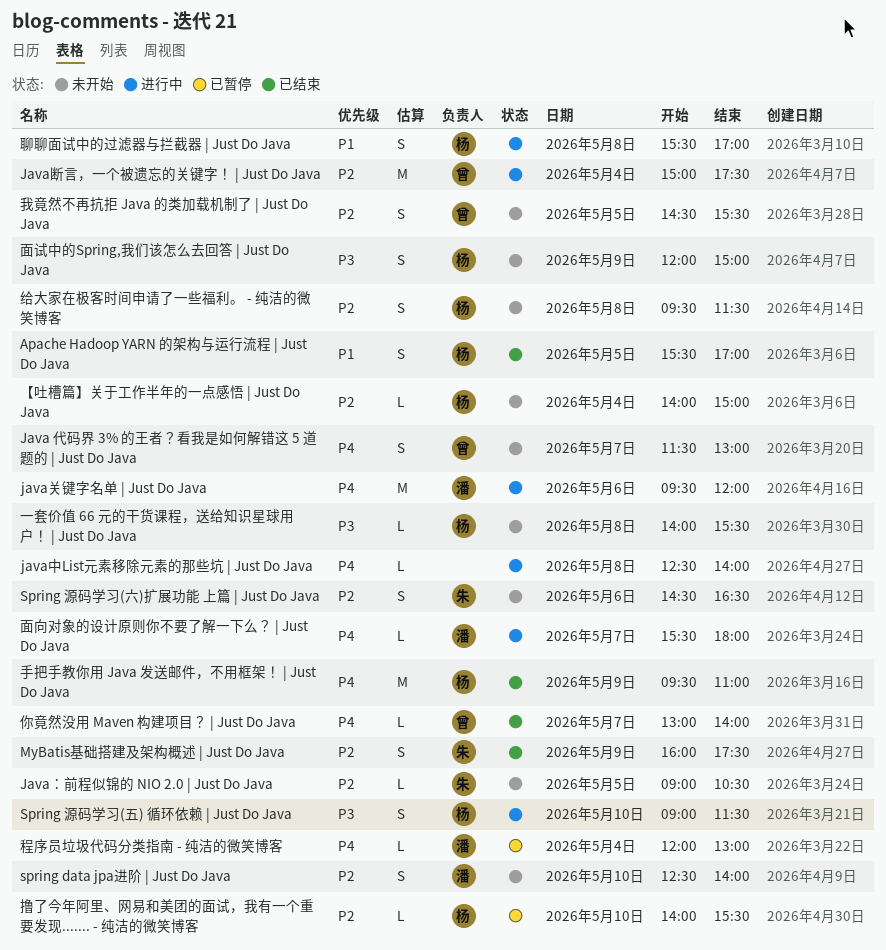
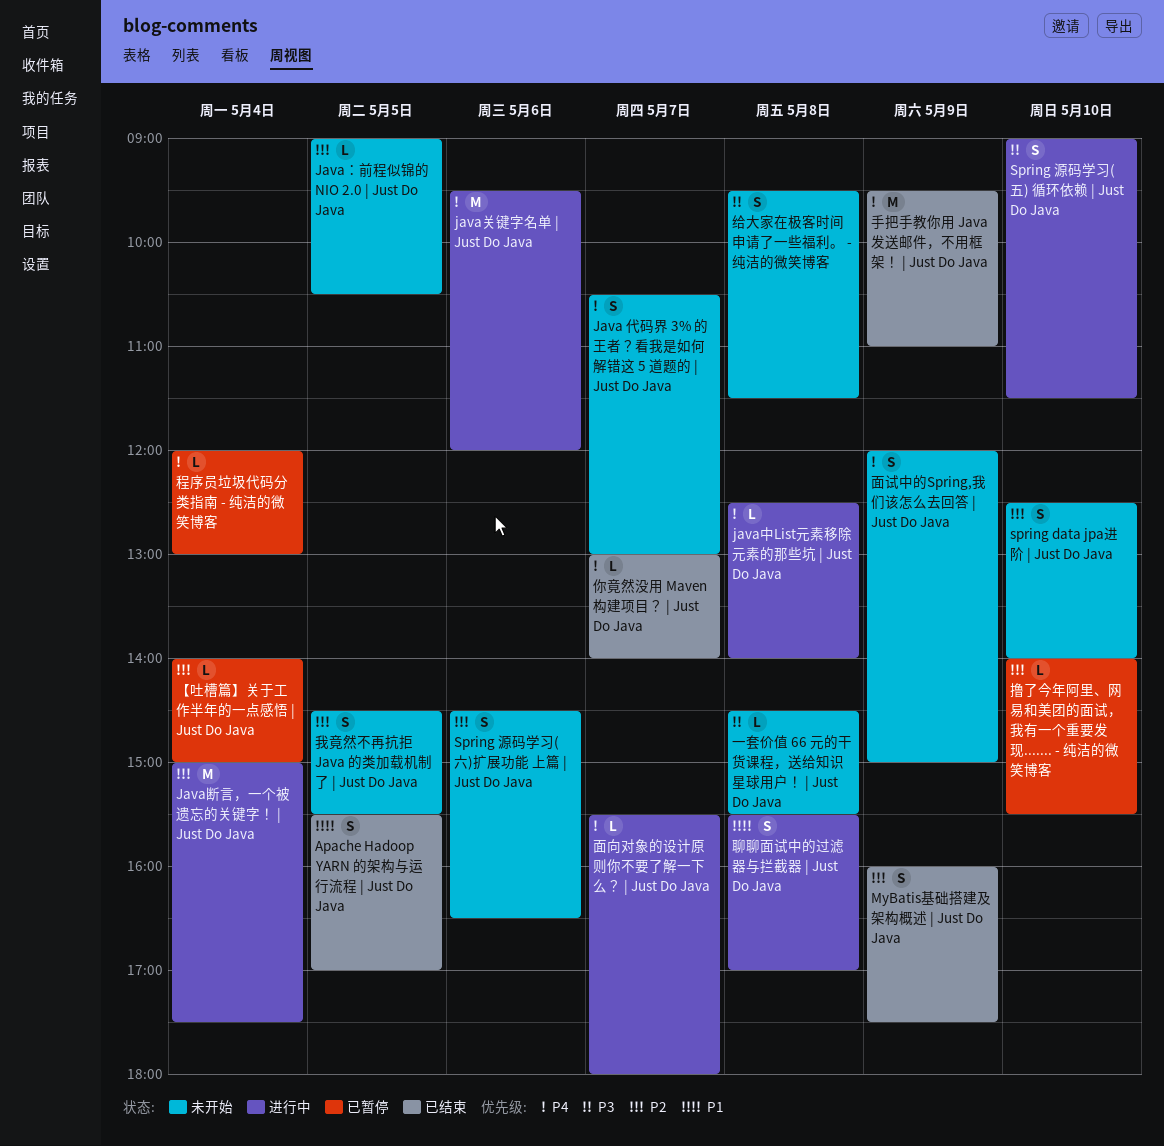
Java 代码界 3% 的王者？看我是如何解错这 5 道题的 | Just Do Java, begins: 11:30 -> 10:30
【吐槽篇】关于工作半年的一点感悟 | Just Do Java, status: 未开始 -> 已暂停
一套价值 66 元的干货课程，送给知识星球用户！ | Just Do Java, begins: 14:00 -> 14:30
给大家在极客时间申请了一些福利。 - 纯洁的微笑博客, priority: P2 -> P3
面试中的Spring,我们该怎么去回答 | Just Do Java, priority: P3 -> P4

